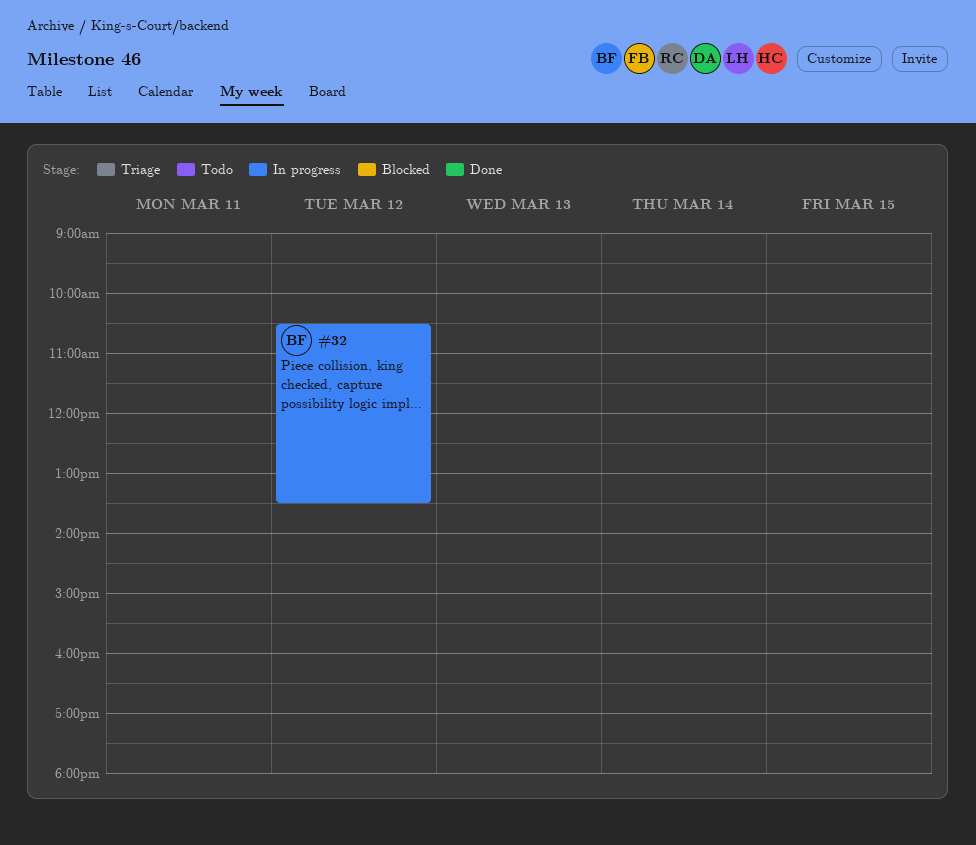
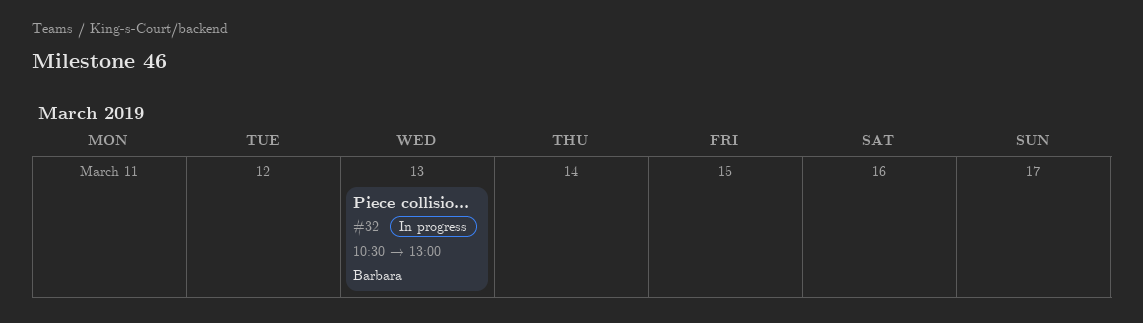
#32, day: Mar 12 -> Mar 13
#32, ends: 13:30 -> 13:00

